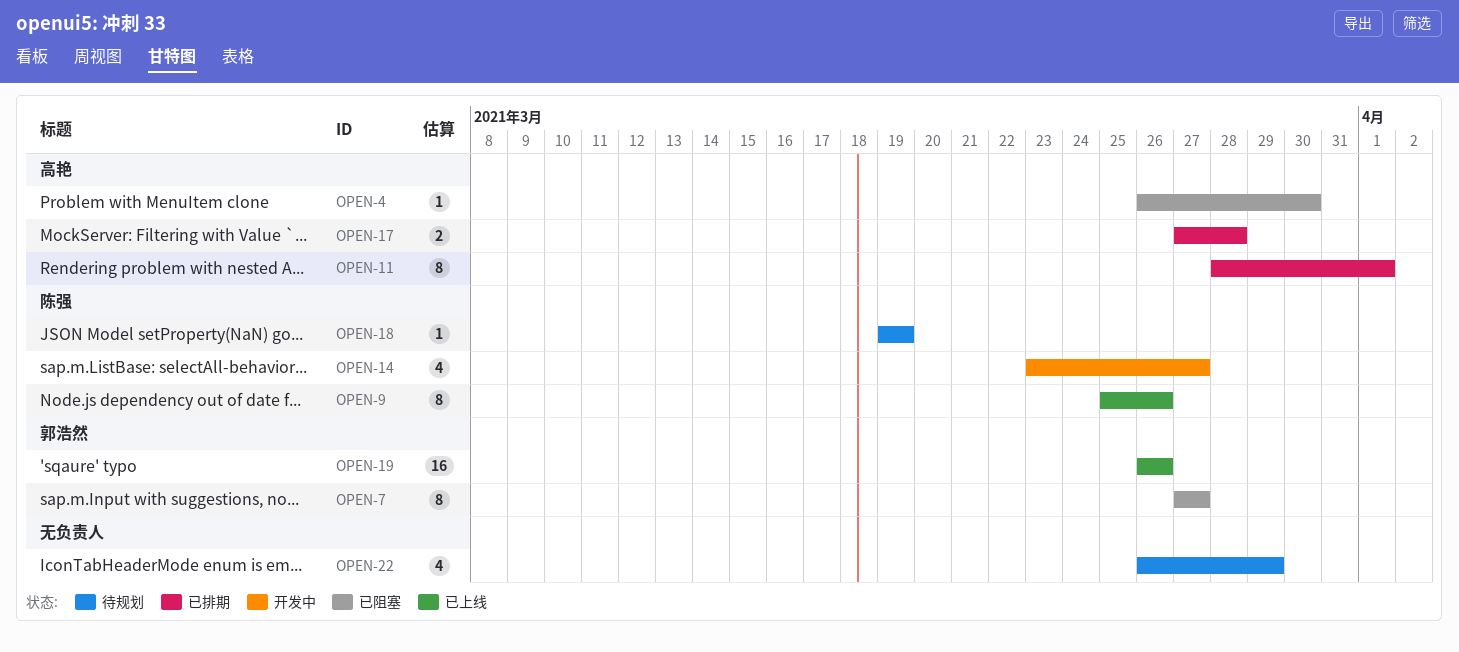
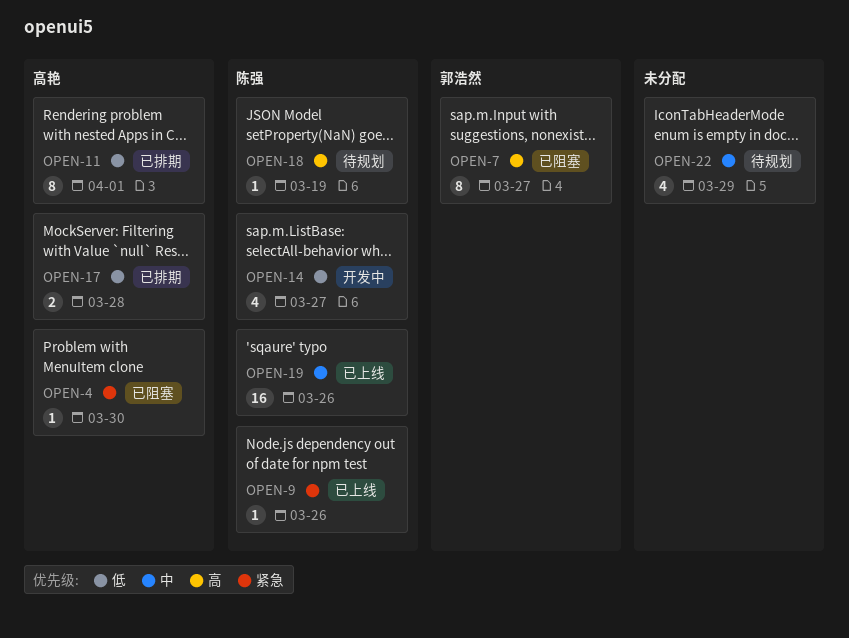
OPEN-9, estimate: 8 -> 1
OPEN-19, owner: 郭浩然 -> 陈强

